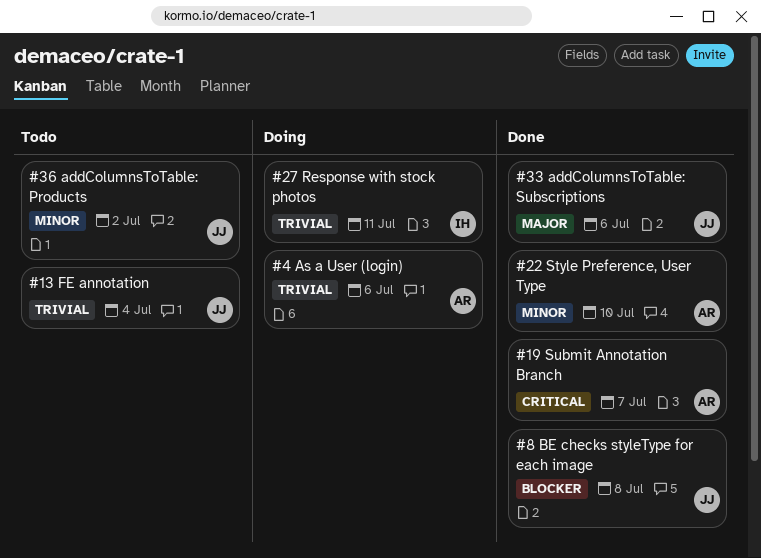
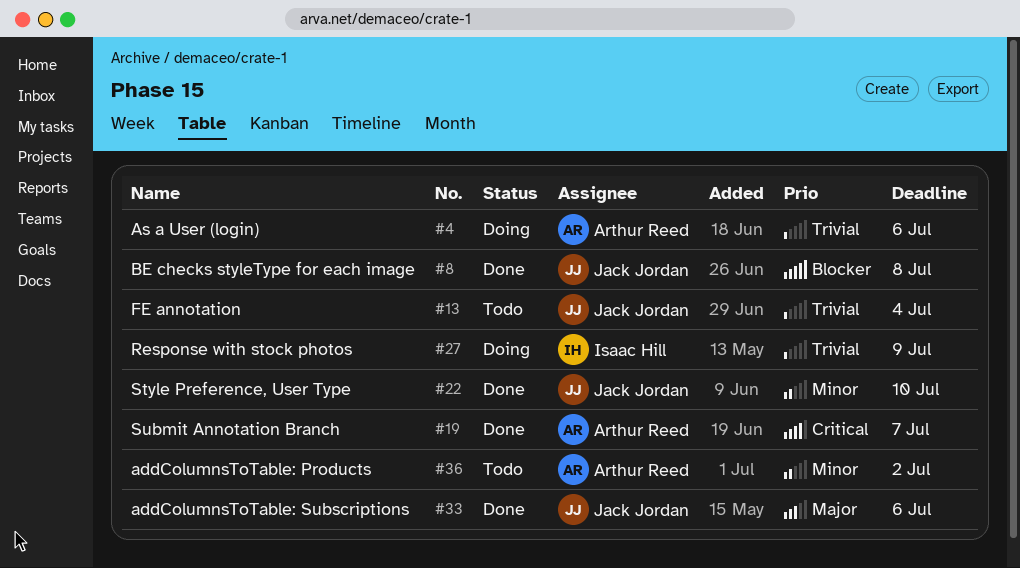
#22, owner: Arthur Reed -> Jack Jordan
#27, due: Jul 11 -> Jul 9
#36, owner: Jack Jordan -> Arthur Reed

